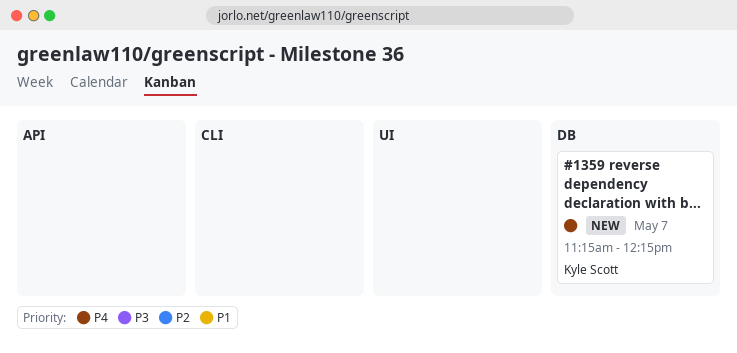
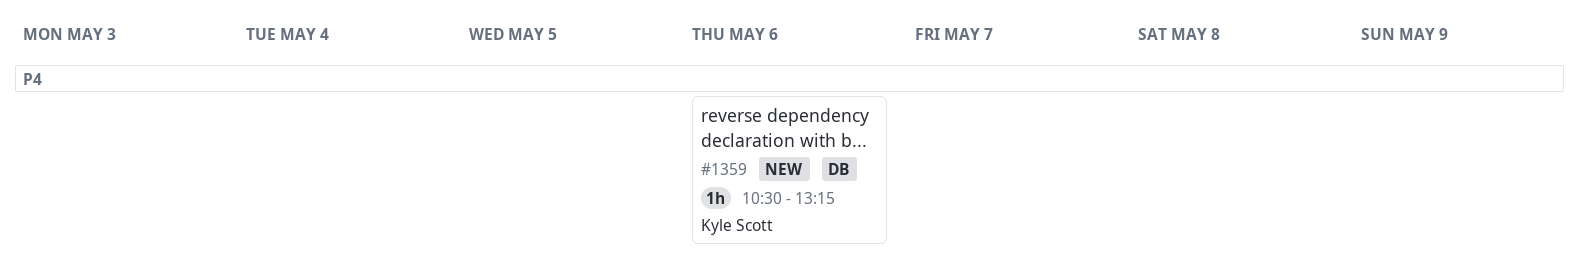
#1359, day: May 7 -> May 6
#1359, begins: 11:15 -> 10:30
#1359, ends: 12:15 -> 13:15

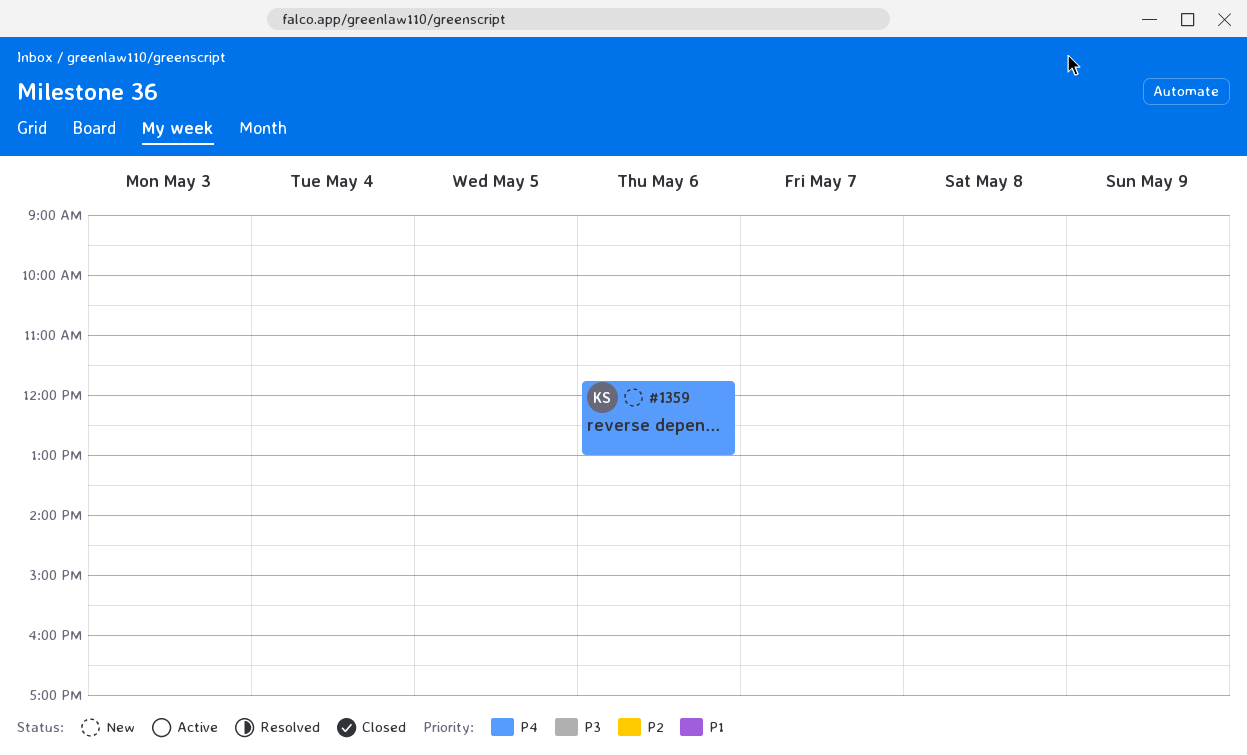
#1359, begins: 10:30 -> 11:45
#1359, ends: 13:15 -> 13:00

